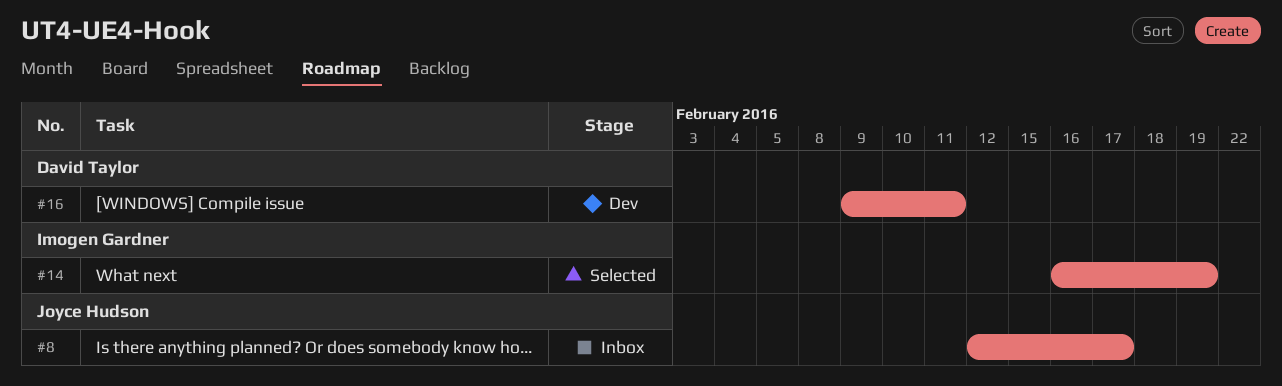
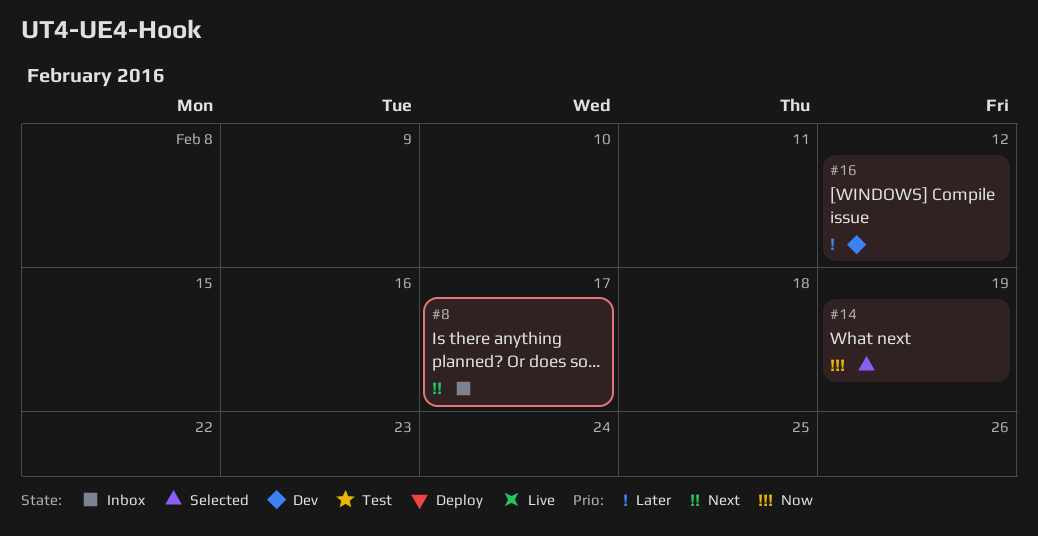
#16, due: Feb 11 -> Feb 12

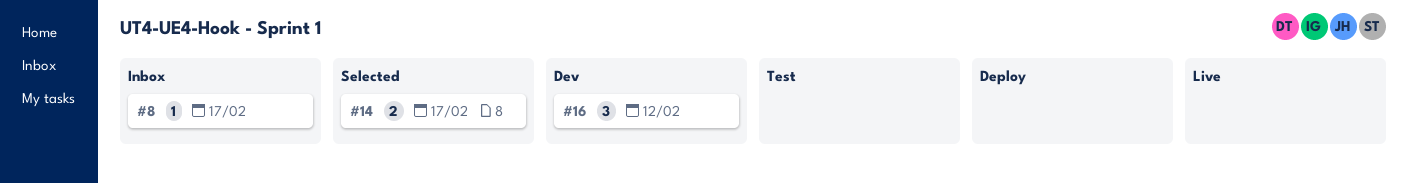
#14, due: Feb 19 -> Feb 17

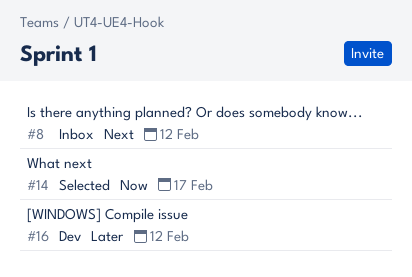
#8, due: Feb 17 -> Feb 12

